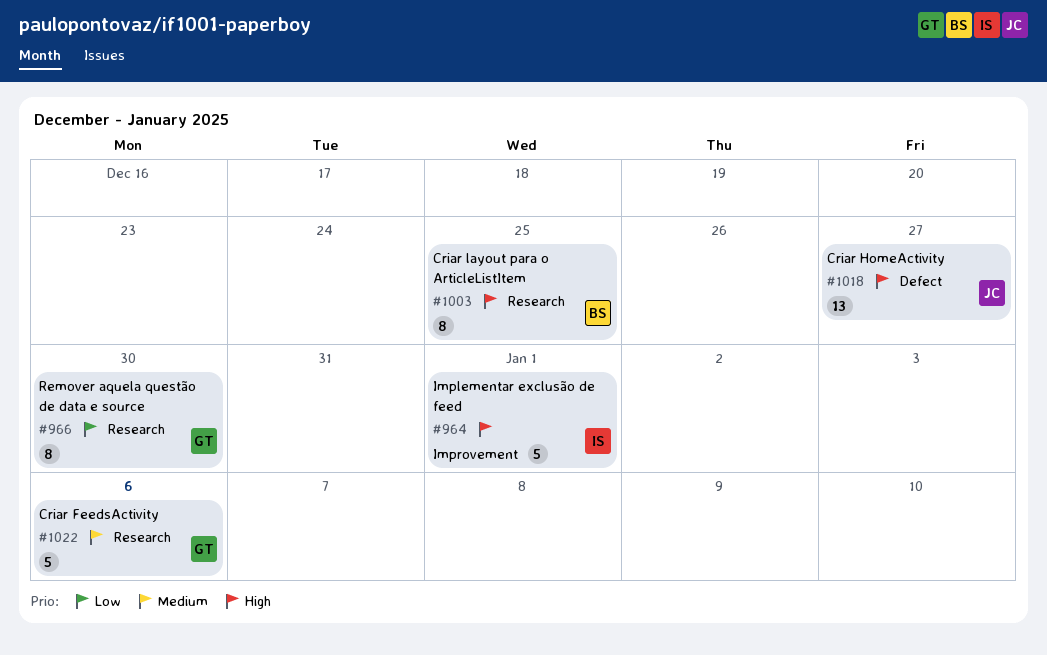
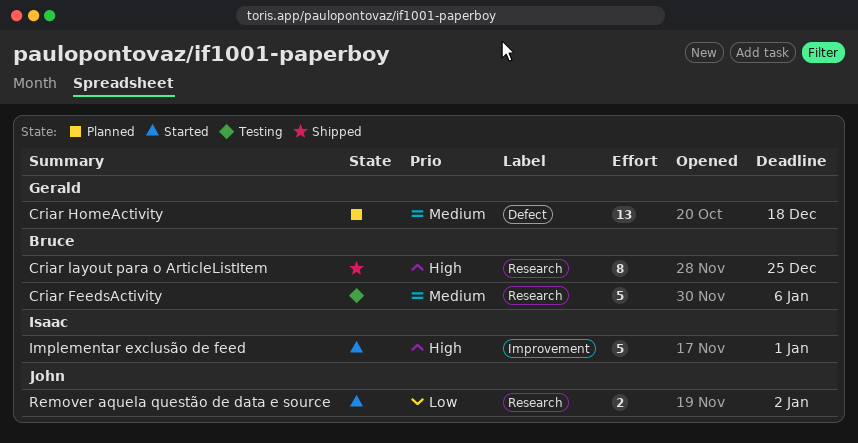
Criar FeedsActivity, owner: Gerald -> Bruce
Criar HomeActivity, owner: John -> Gerald
Criar HomeActivity, priority: High -> Medium
Criar HomeActivity, due: Dec 27 -> Dec 18
Remover aquela questão de data e source, owner: Gerald -> John
Remover aquela questão de data e source, estimate: 8 -> 2
Remover aquela questão de data e source, due: Dec 30 -> Jan 2

